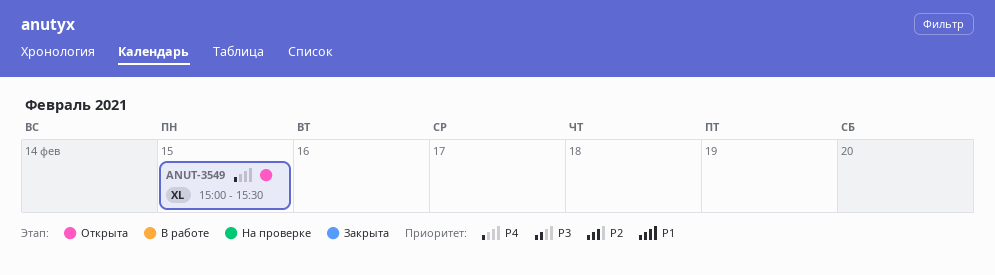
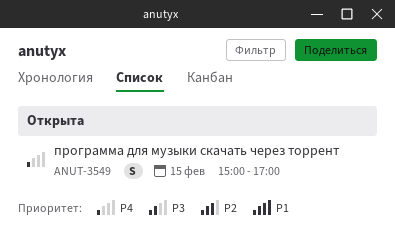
ANUT-3549, estimate: XL -> S
ANUT-3549, ends: 15:30 -> 17:00

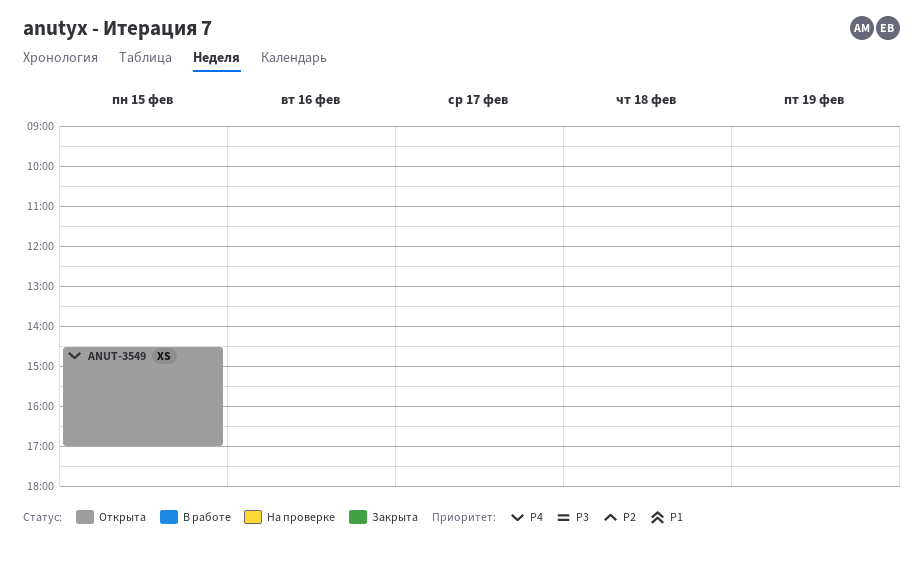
ANUT-3549, estimate: S -> XS
ANUT-3549, begins: 15:00 -> 14:30

